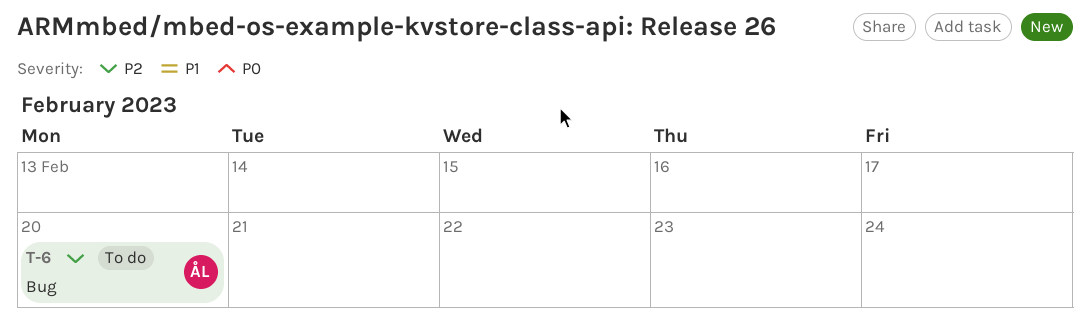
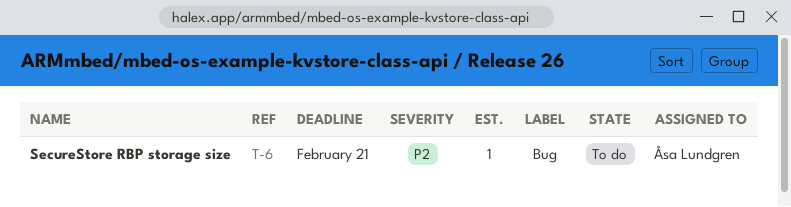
T-6, due: Feb 20 -> Feb 21

